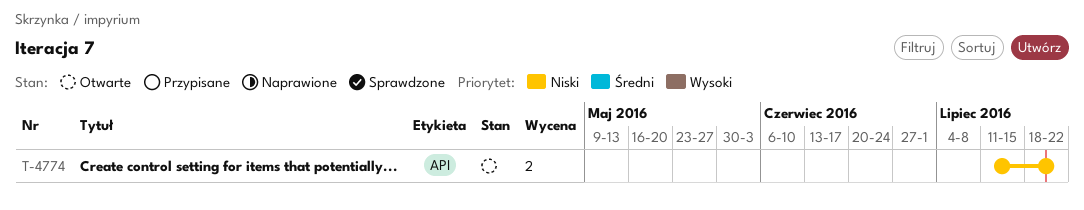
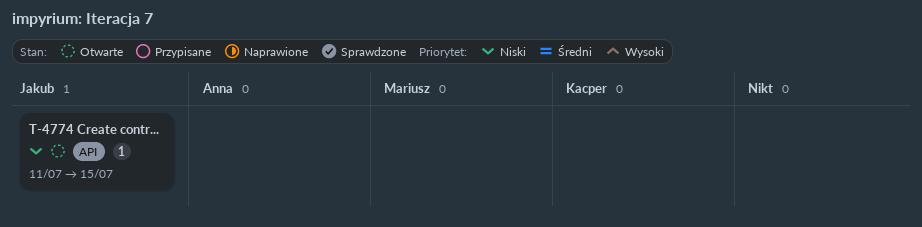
T-4774, estimate: 2 -> 1
T-4774, due: Jul 22 -> Jul 15

